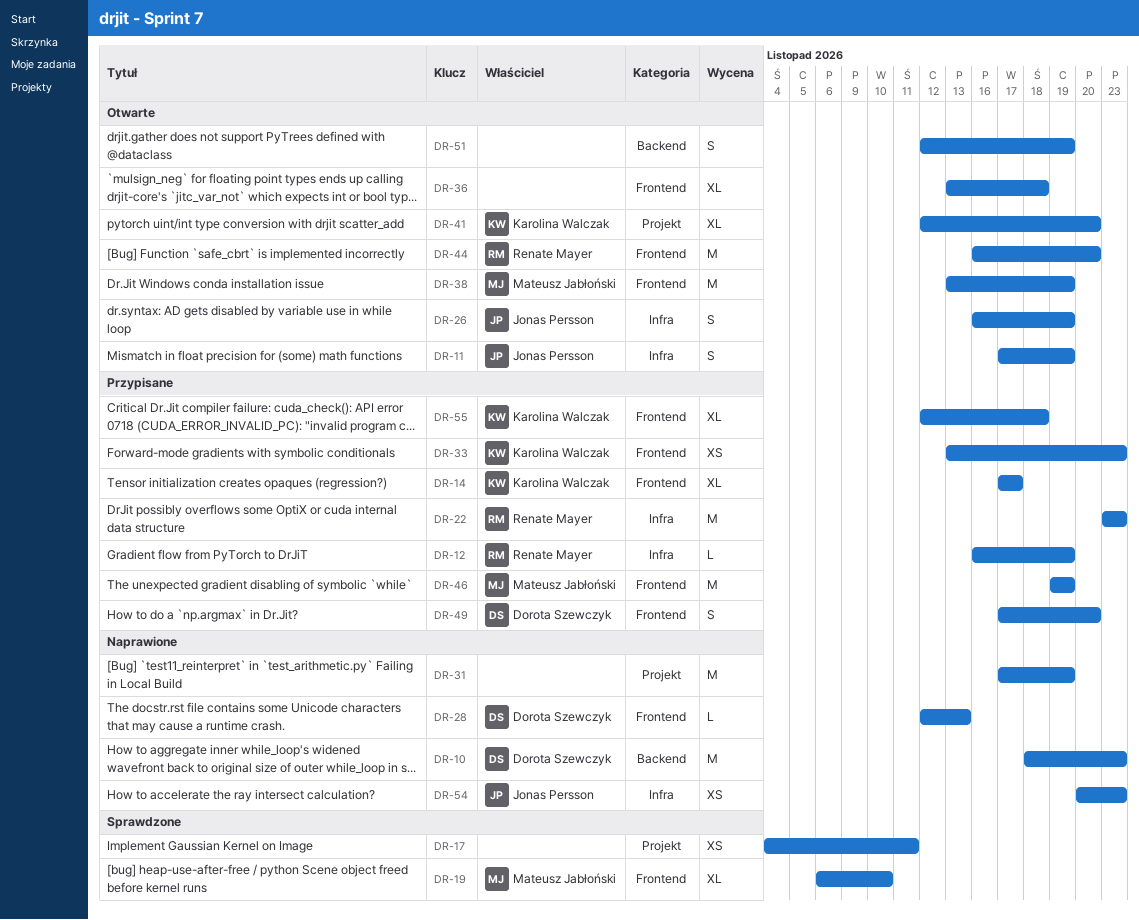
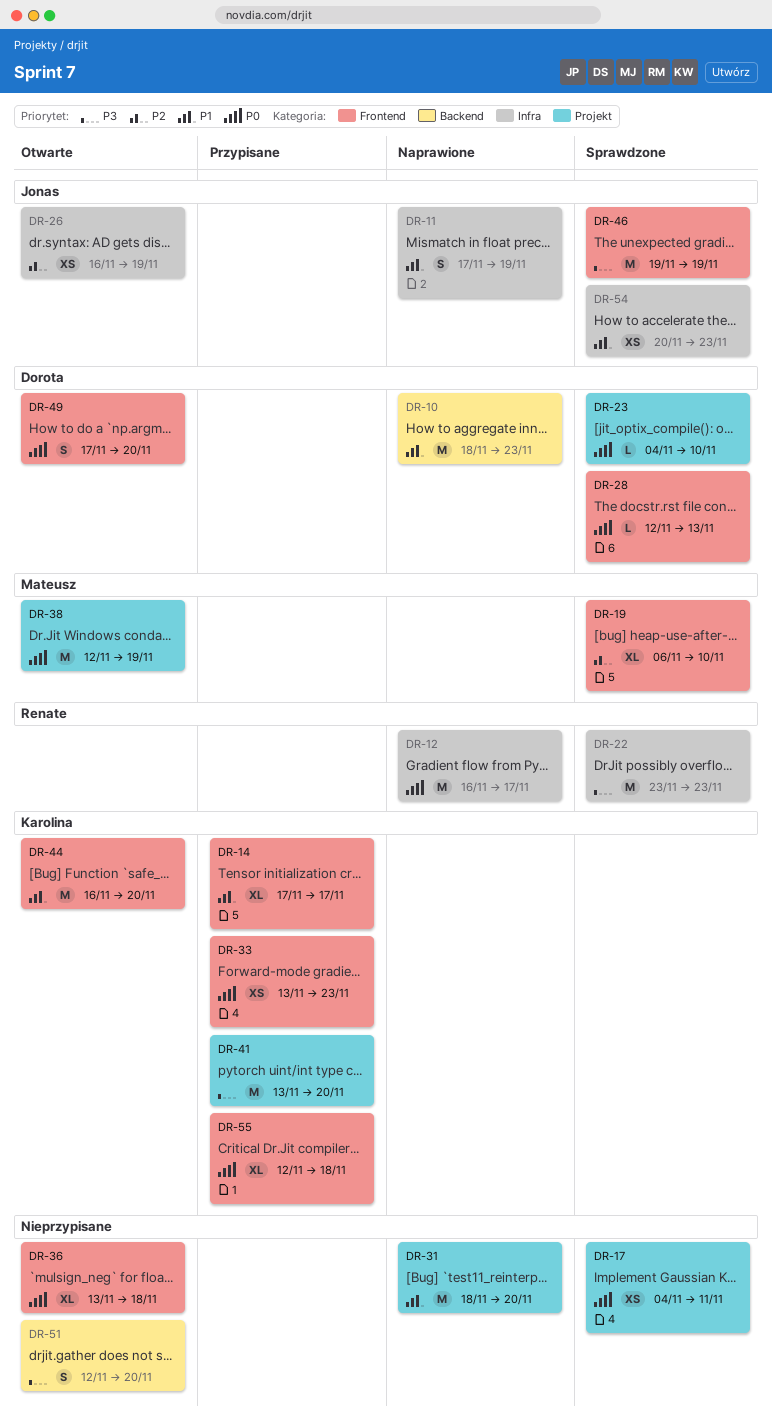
DR-11, status: Otwarte -> Naprawione
DR-12, status: Przypisane -> Naprawione
DR-12, estimate: L -> M
DR-12, due: Nov 19 -> Nov 17
DR-22, status: Przypisane -> Sprawdzone
DR-23: none -> present
DR-26, estimate: S -> XS
DR-28, status: Naprawione -> Sprawdzone
DR-31, start: Nov 17 -> Nov 18
DR-31, due: Nov 19 -> Nov 20
DR-38, label: Frontend -> Projekt
DR-38, start: Nov 13 -> Nov 12
DR-41, status: Otwarte -> Przypisane
DR-41, estimate: XL -> M
DR-41, start: Nov 12 -> Nov 13
DR-44, owner: Renate Mayer -> Karolina Walczak
DR-46, status: Przypisane -> Sprawdzone
DR-46, owner: Mateusz Jabłoński -> Jonas Persson
DR-49, status: Przypisane -> Otwarte
DR-51, due: Nov 19 -> Nov 20
DR-54, status: Naprawione -> Sprawdzone

